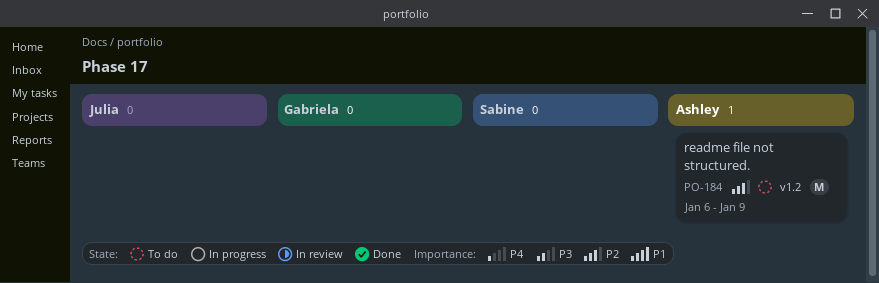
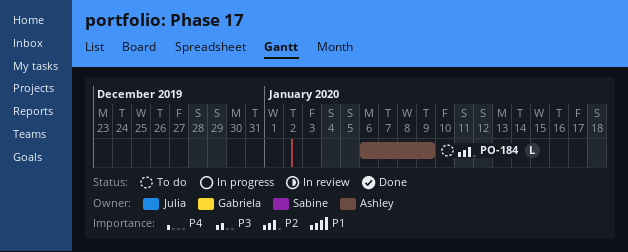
PO-184, estimate: M -> L

